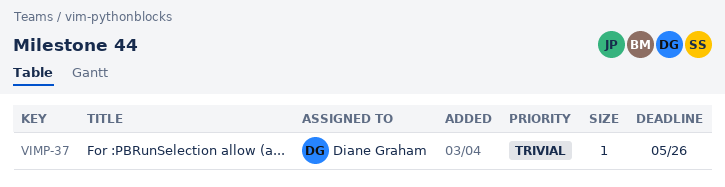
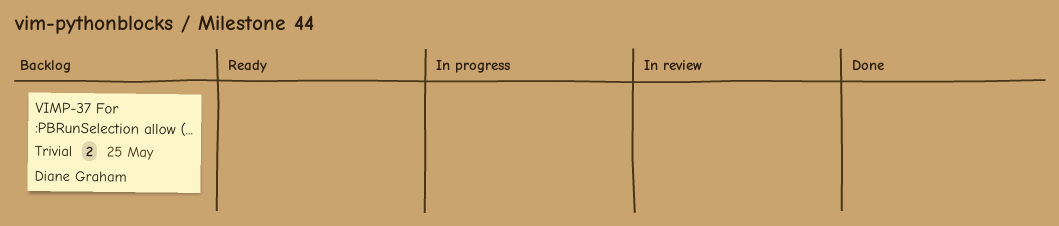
VIMP-37, estimate: 1 -> 2
VIMP-37, due: May 26 -> May 25

